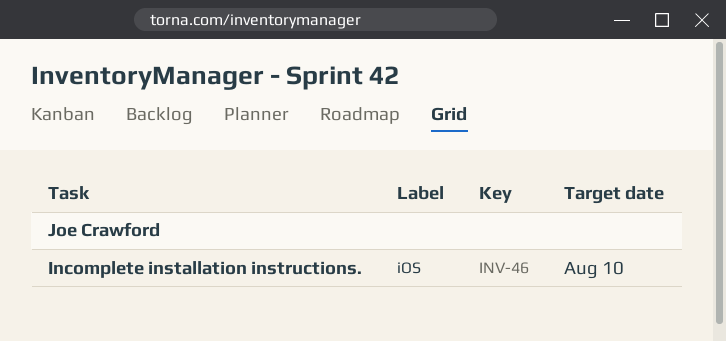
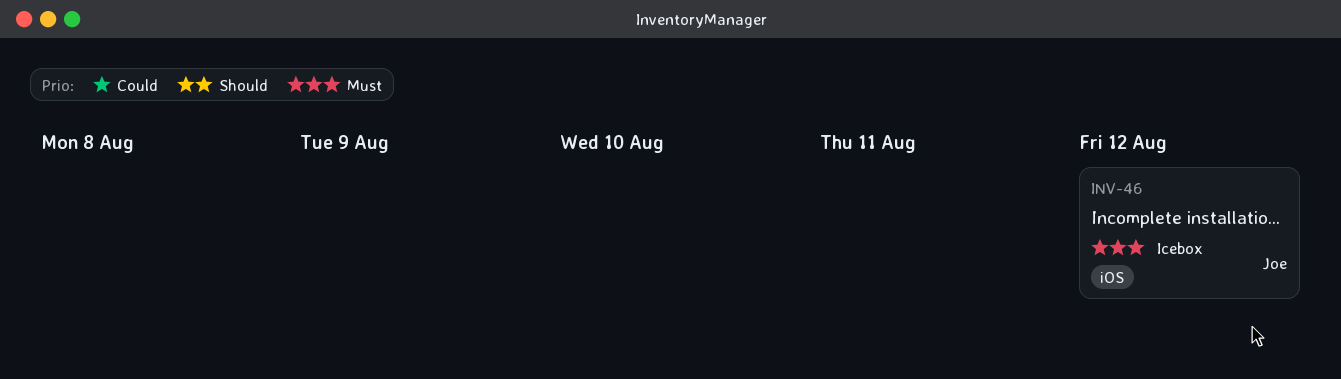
INV-46, due: Aug 10 -> Aug 12

